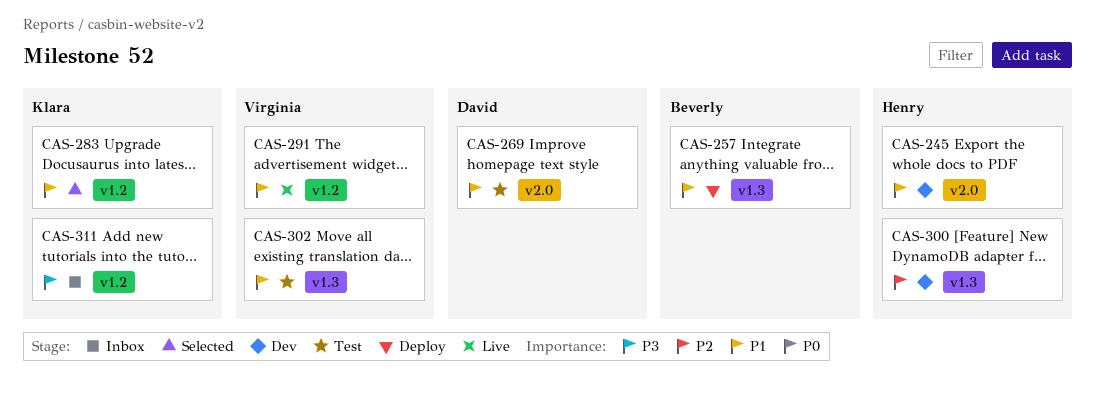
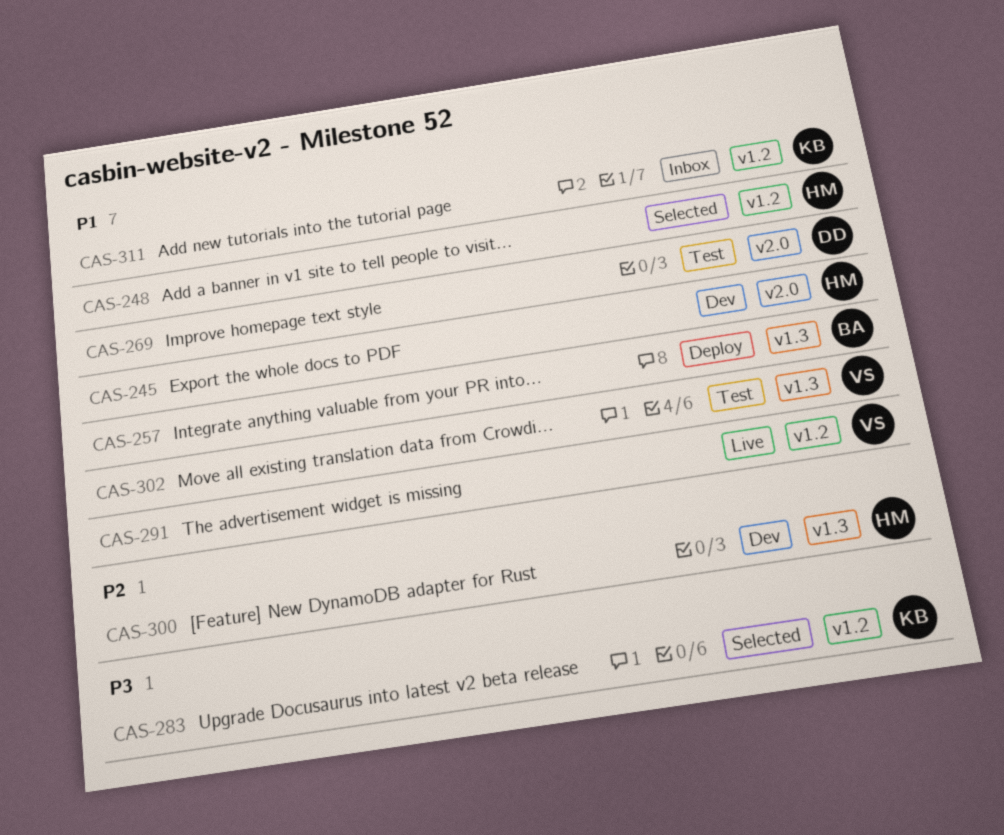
CAS-248: none -> present
CAS-283, priority: P1 -> P3
CAS-311, priority: P3 -> P1

